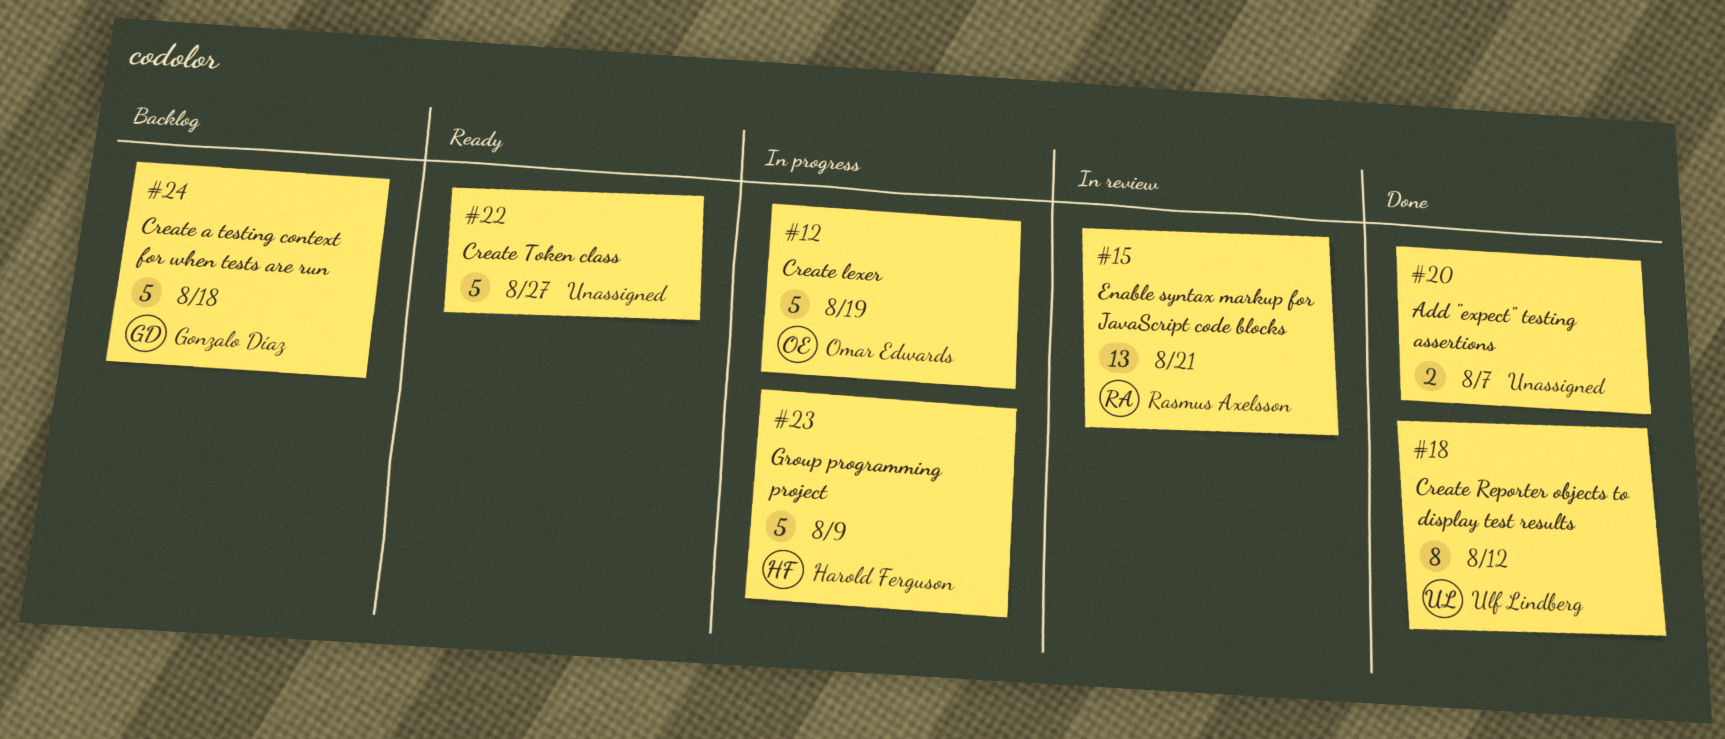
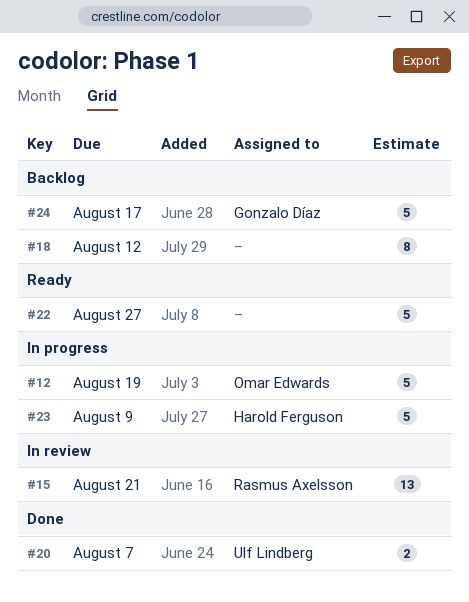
#18, status: Done -> Backlog
#18, owner: Ulf Lindberg -> none
#20, owner: none -> Ulf Lindberg
#24, due: Aug 18 -> Aug 17

